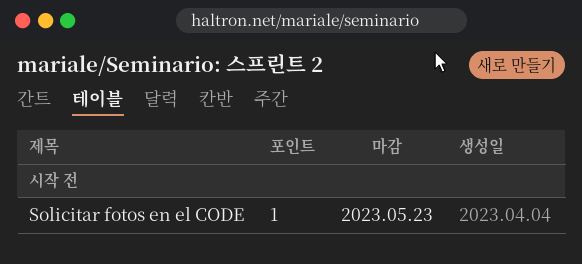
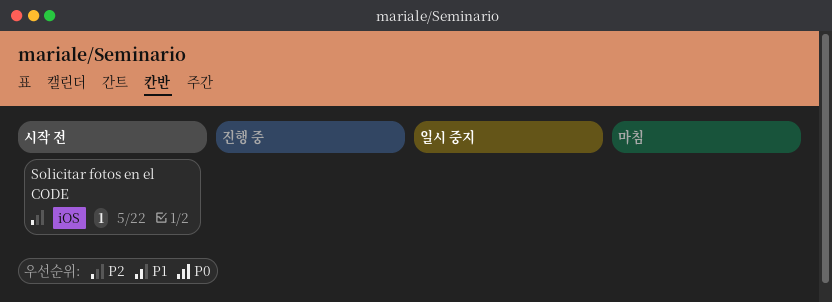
Solicitar fotos en el CODE, due: May 23 -> May 22

